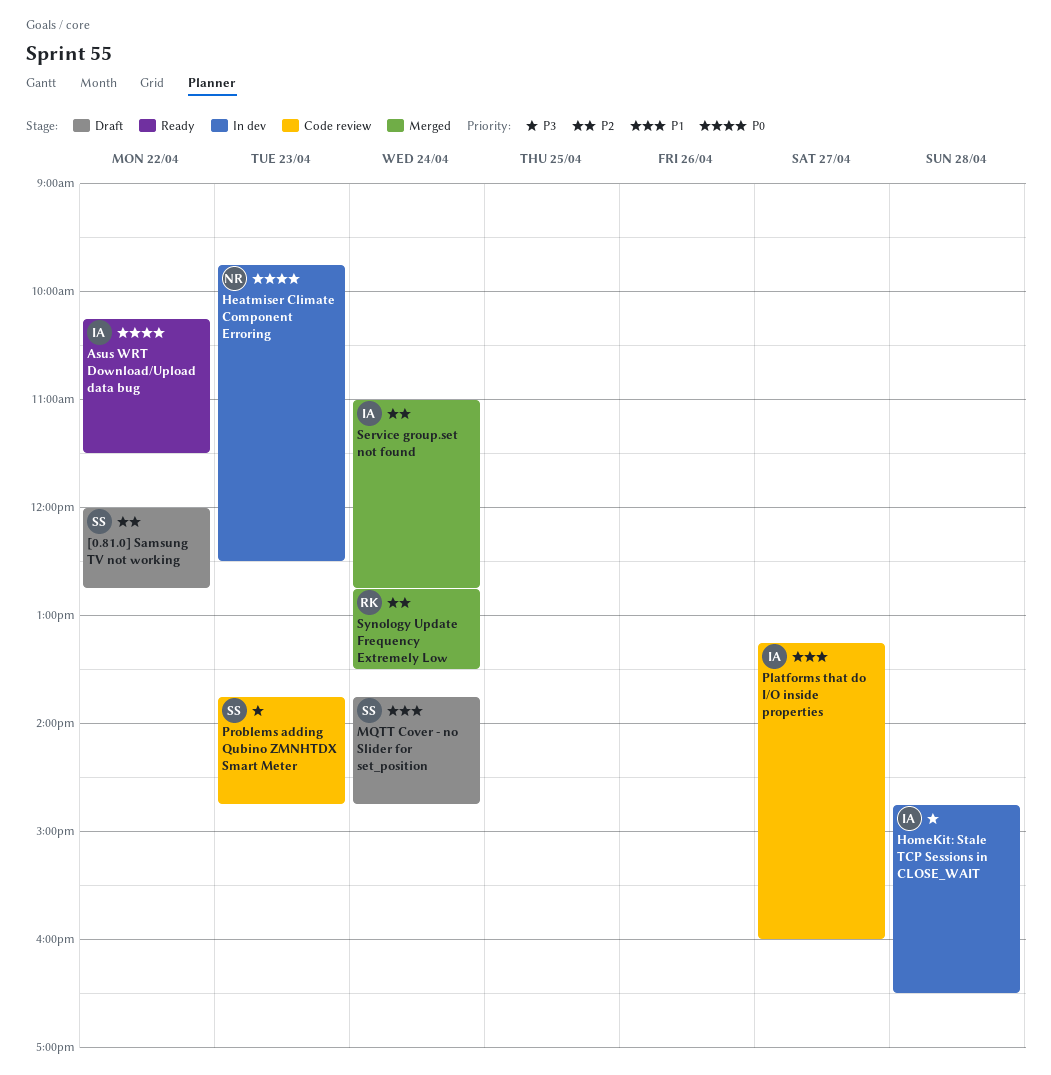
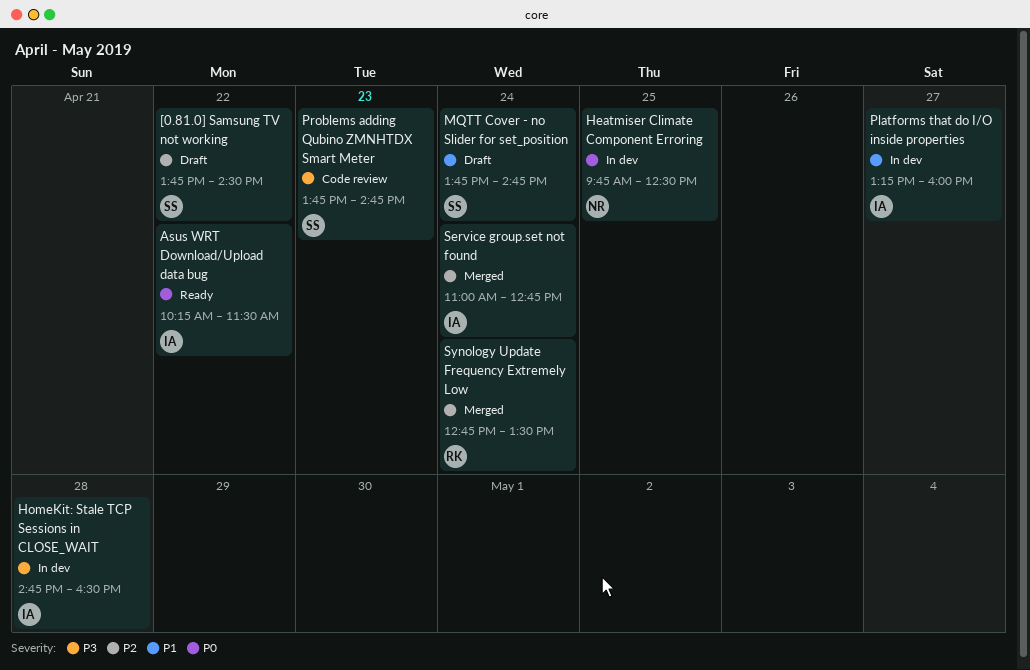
[0.81.0] Samsung TV not working, begins: 12:00 -> 13:45
[0.81.0] Samsung TV not working, ends: 12:45 -> 14:30
Heatmiser Climate Component Erroring, day: Apr 23 -> Apr 25
Platforms that do I/O inside properties, status: Code review -> In dev

